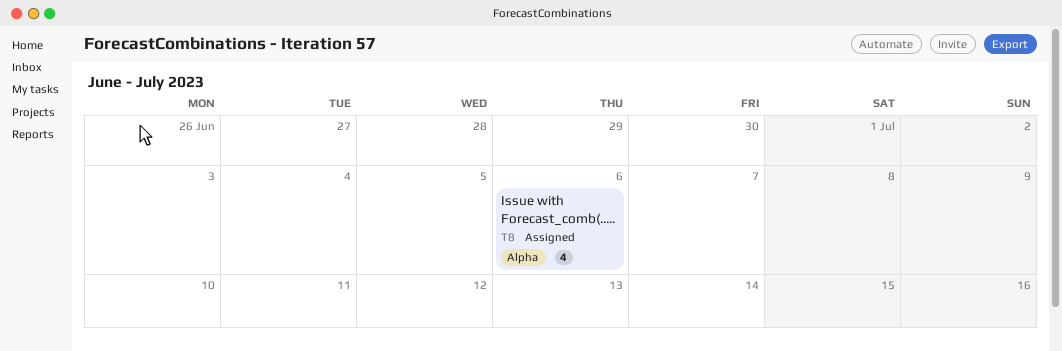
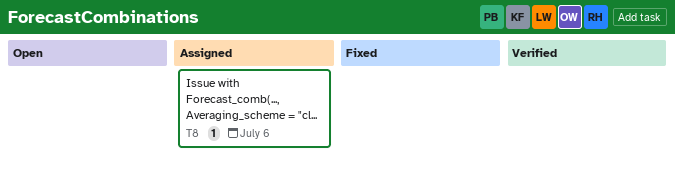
T8, estimate: 4 -> 1

